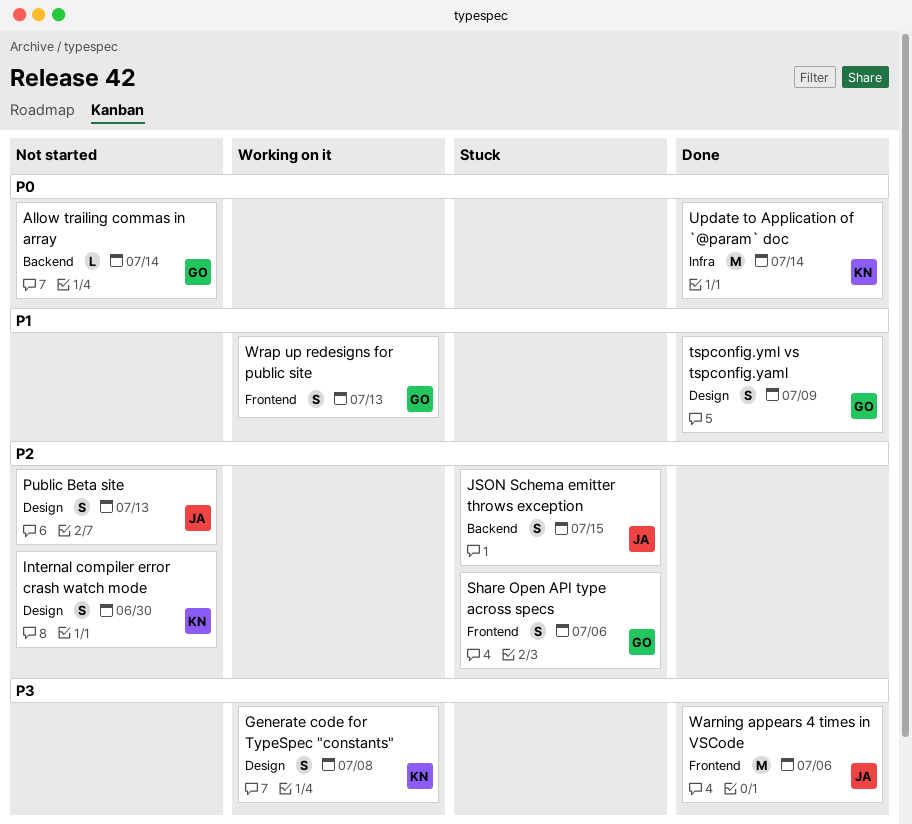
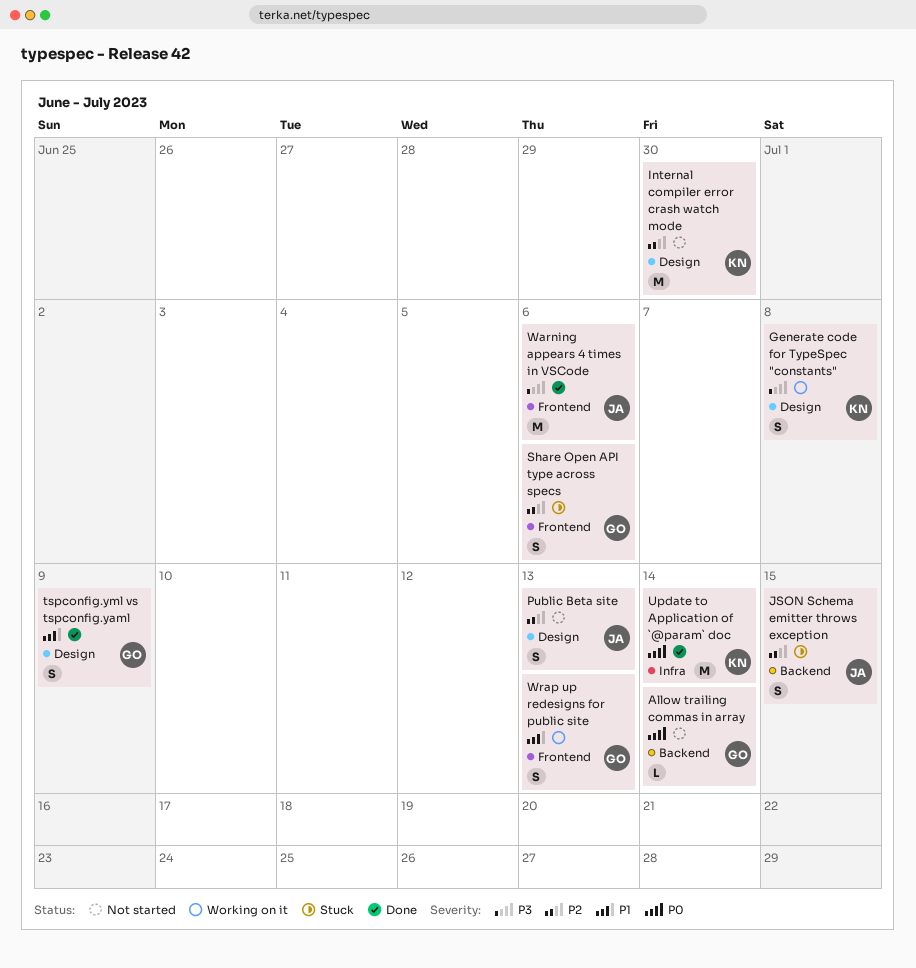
Internal compiler error crash watch mode, estimate: S -> M

